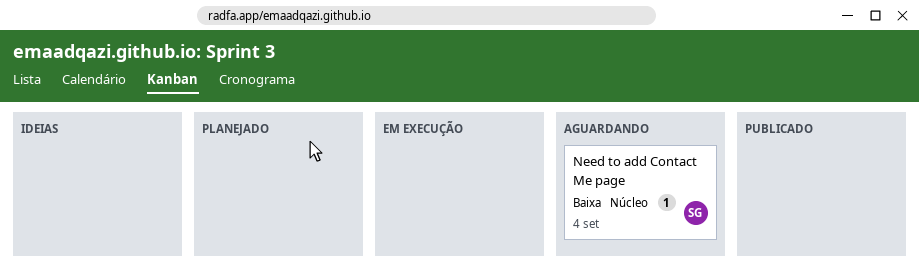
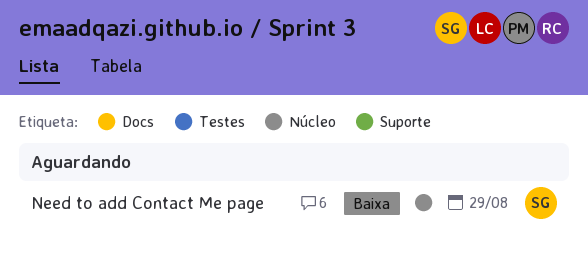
Need to add Contact Me page, due: Sep 4 -> Aug 29

